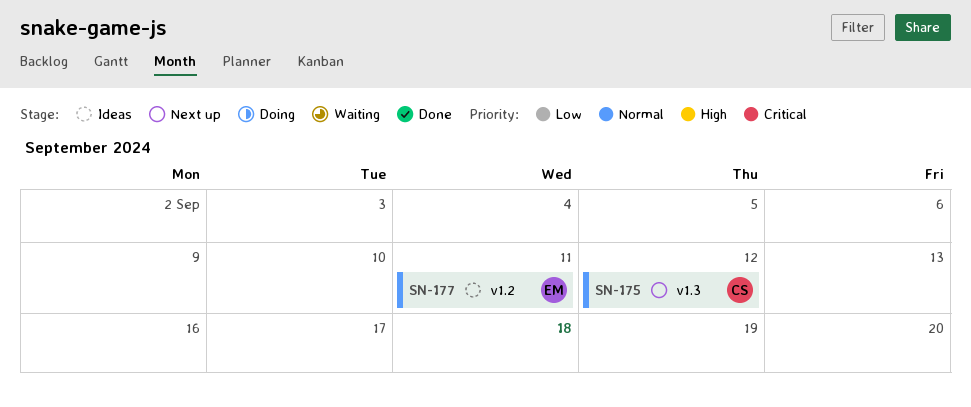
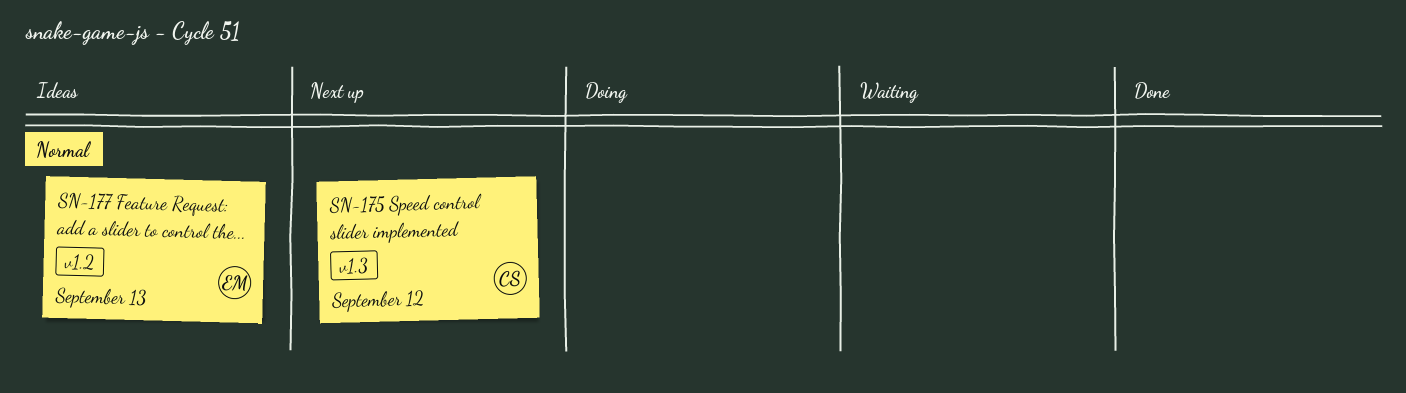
SN-177, due: Sep 11 -> Sep 13

